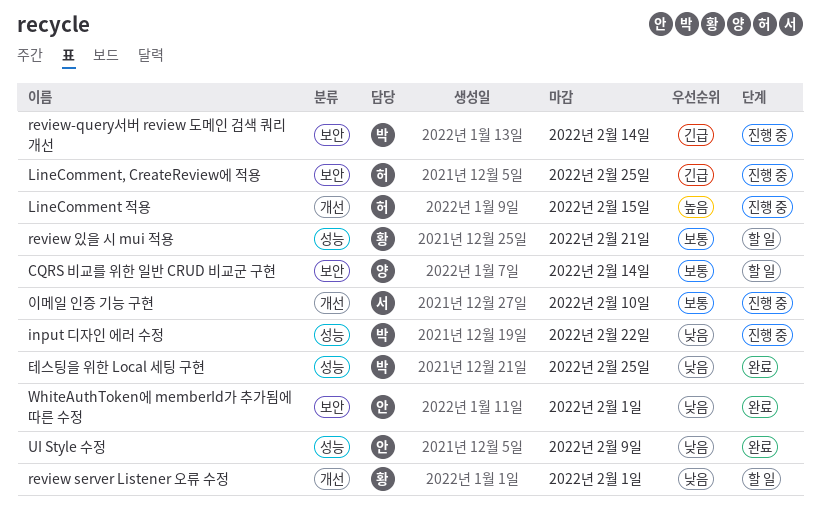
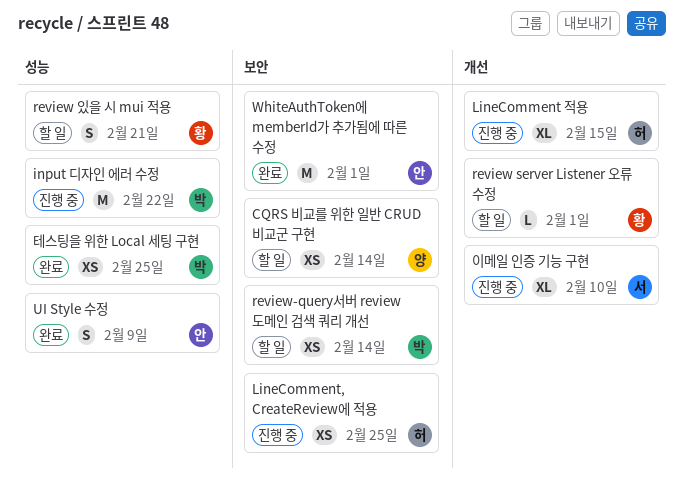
review-query서버 review 도메인 검색 쿼리 개선, status: 진행 중 -> 할 일

